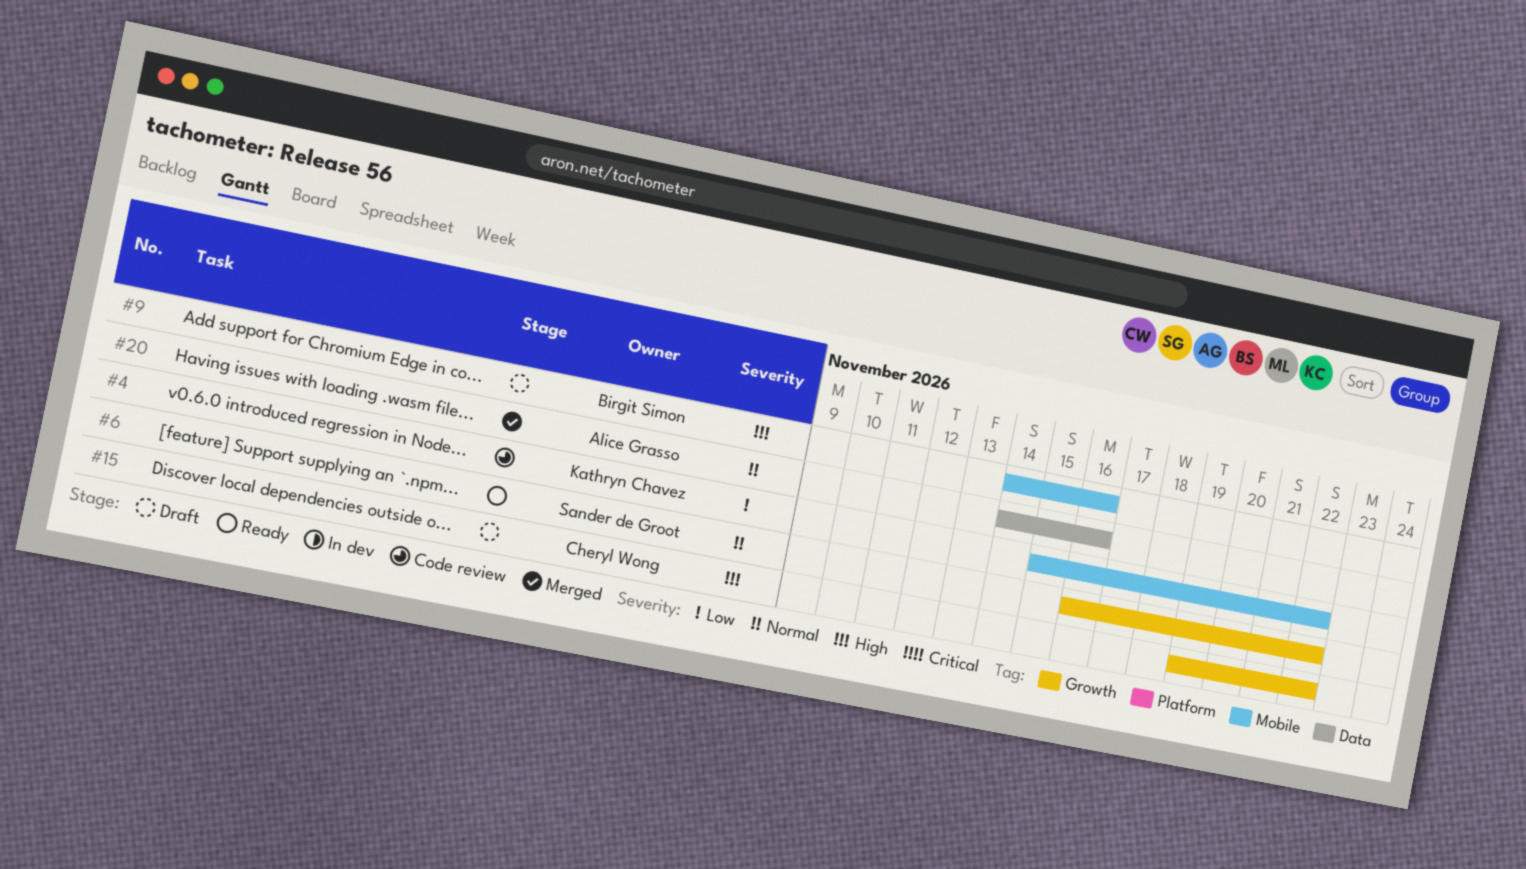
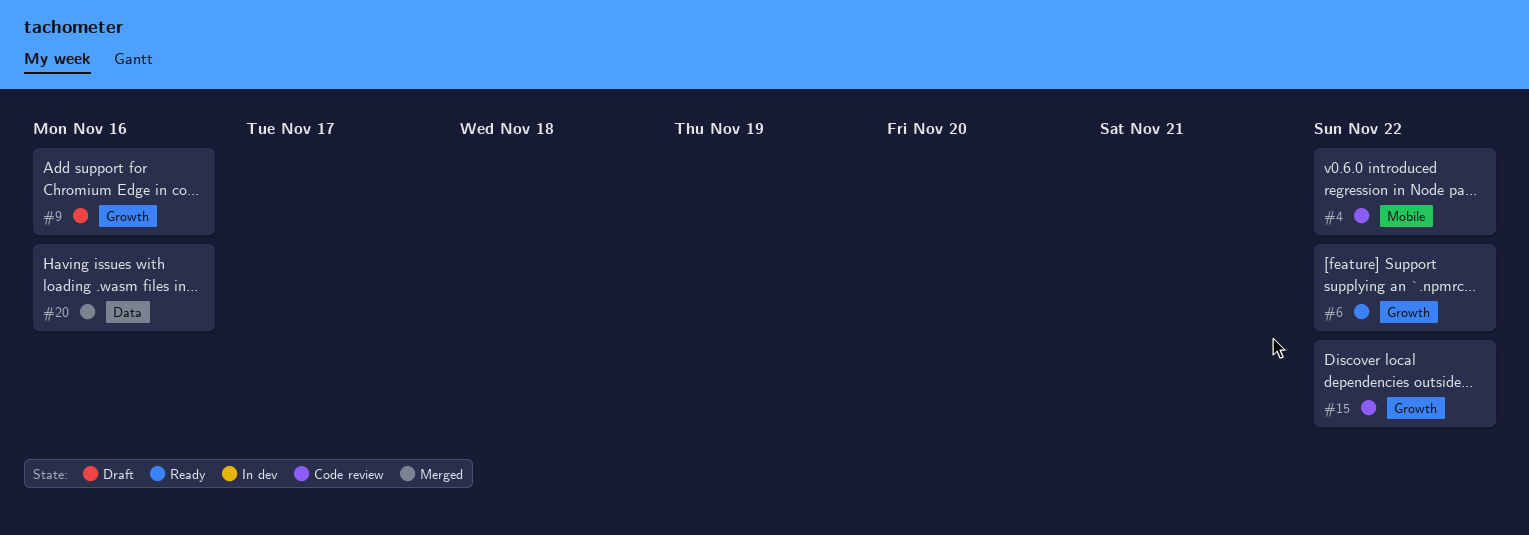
#9, label: Mobile -> Growth
#15, status: Draft -> Code review

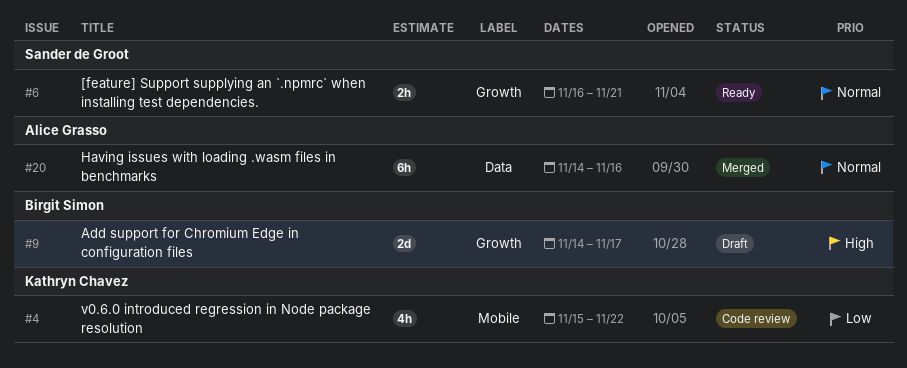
#6, due: Nov 22 -> Nov 21
#9, due: Nov 16 -> Nov 17
#15: present -> none

